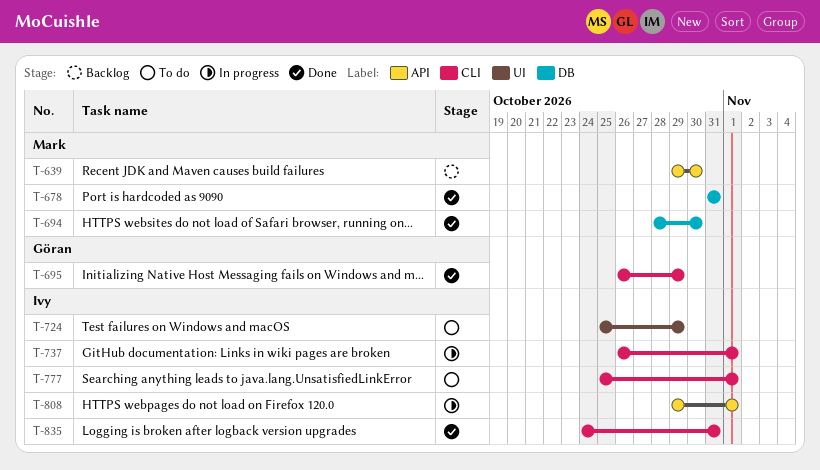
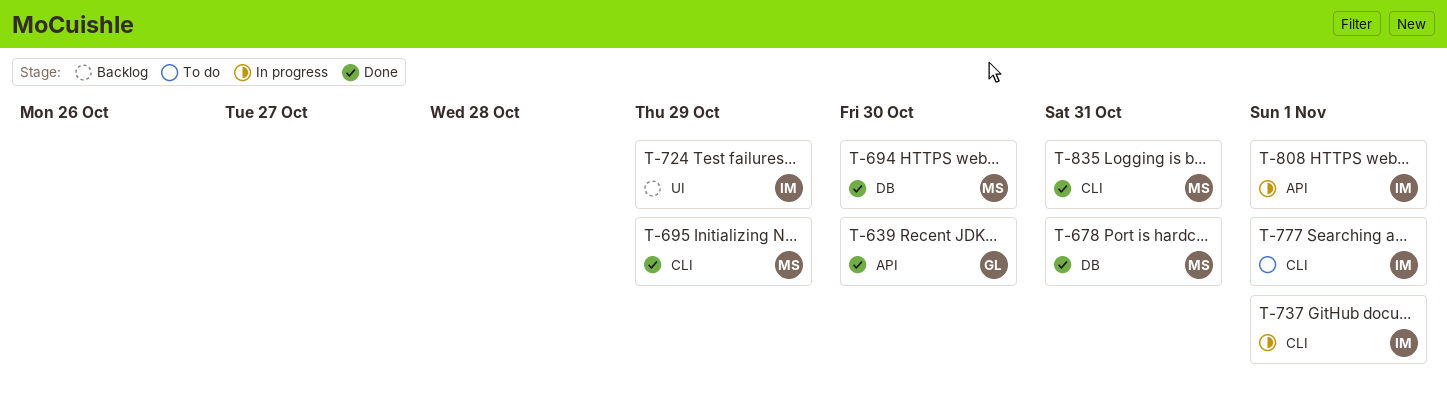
T-639, status: Backlog -> Done
T-639, owner: Mark -> Göran
T-695, owner: Göran -> Mark
T-724, status: To do -> Backlog
T-835, owner: Ivy -> Mark

